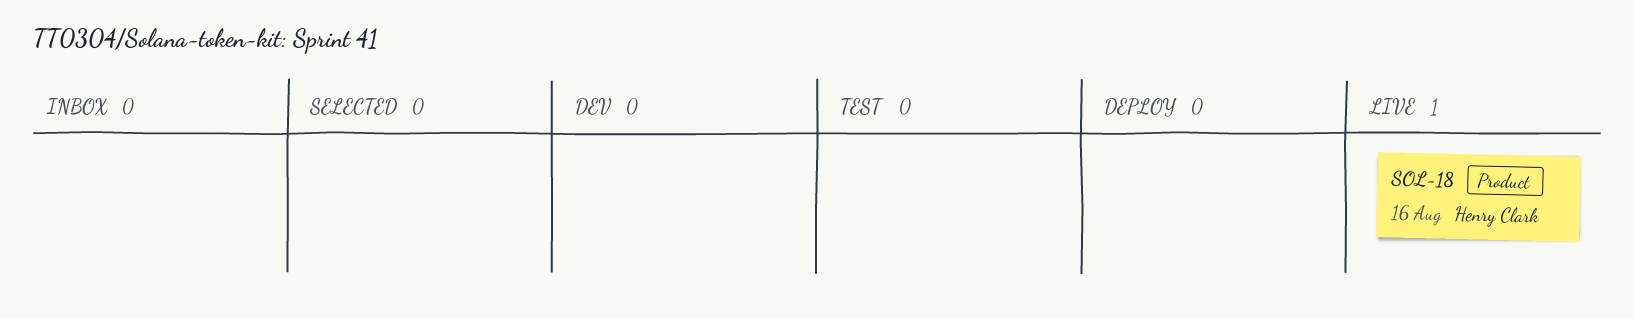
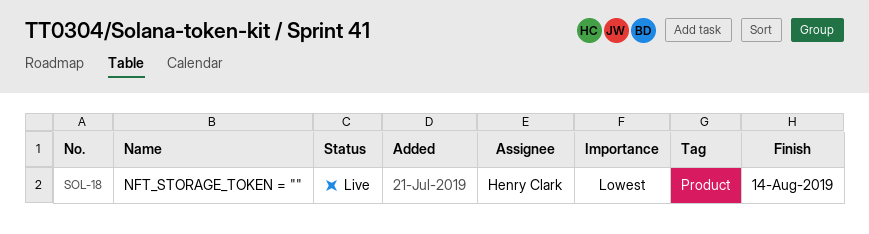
SOL-18, due: Aug 16 -> Aug 14

